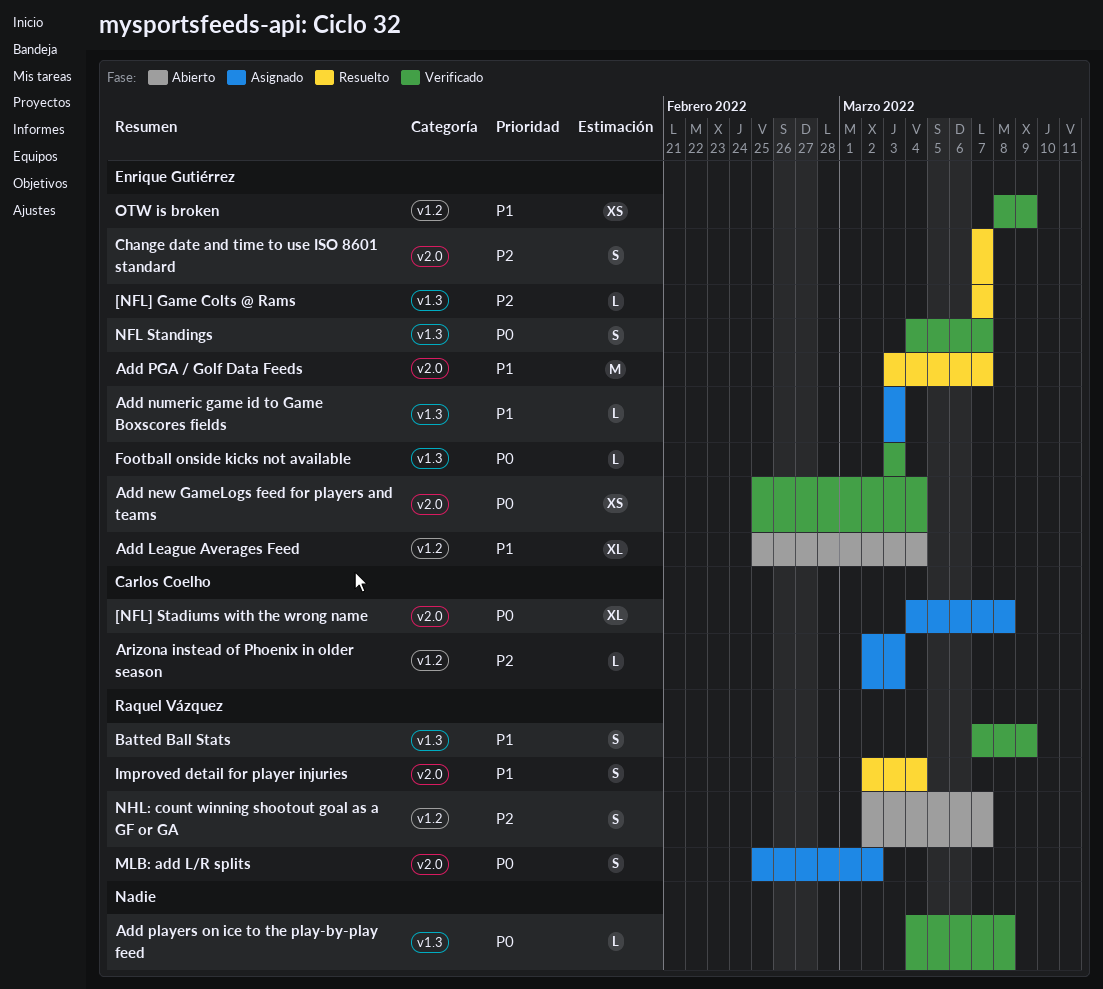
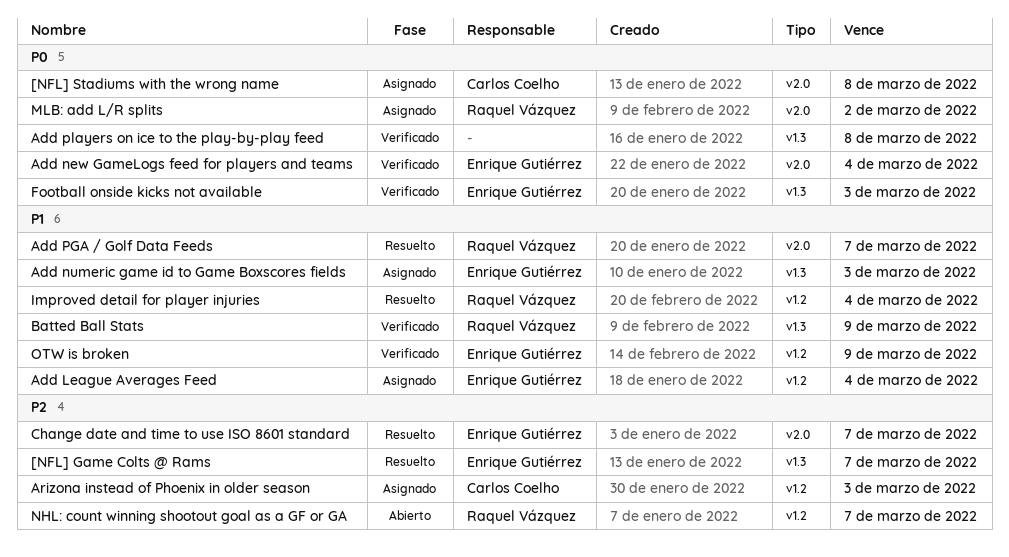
Add League Averages Feed, status: Abierto -> Asignado
Add PGA / Golf Data Feeds, owner: Enrique Gutiérrez -> Raquel Vázquez
Improved detail for player injuries, label: v2.0 -> v1.2
NFL Standings: present -> none

